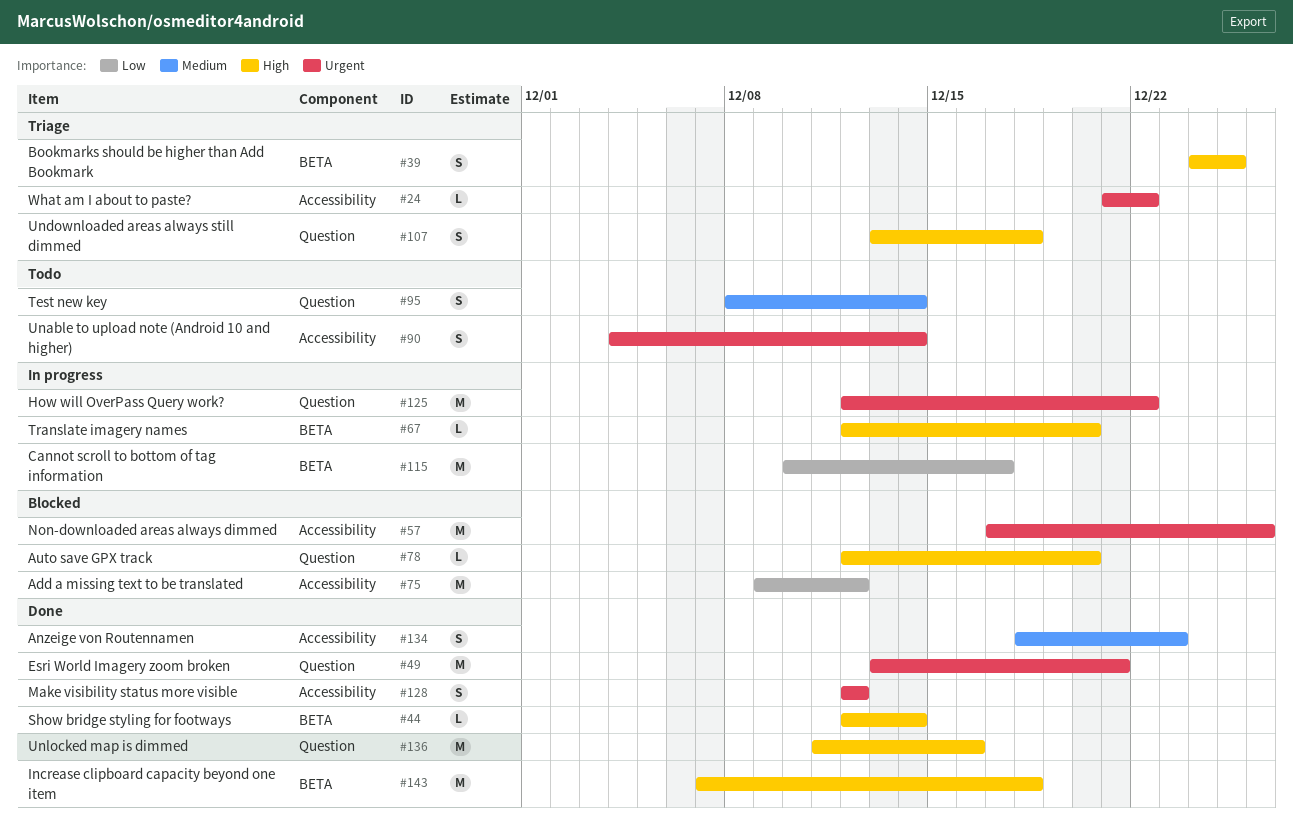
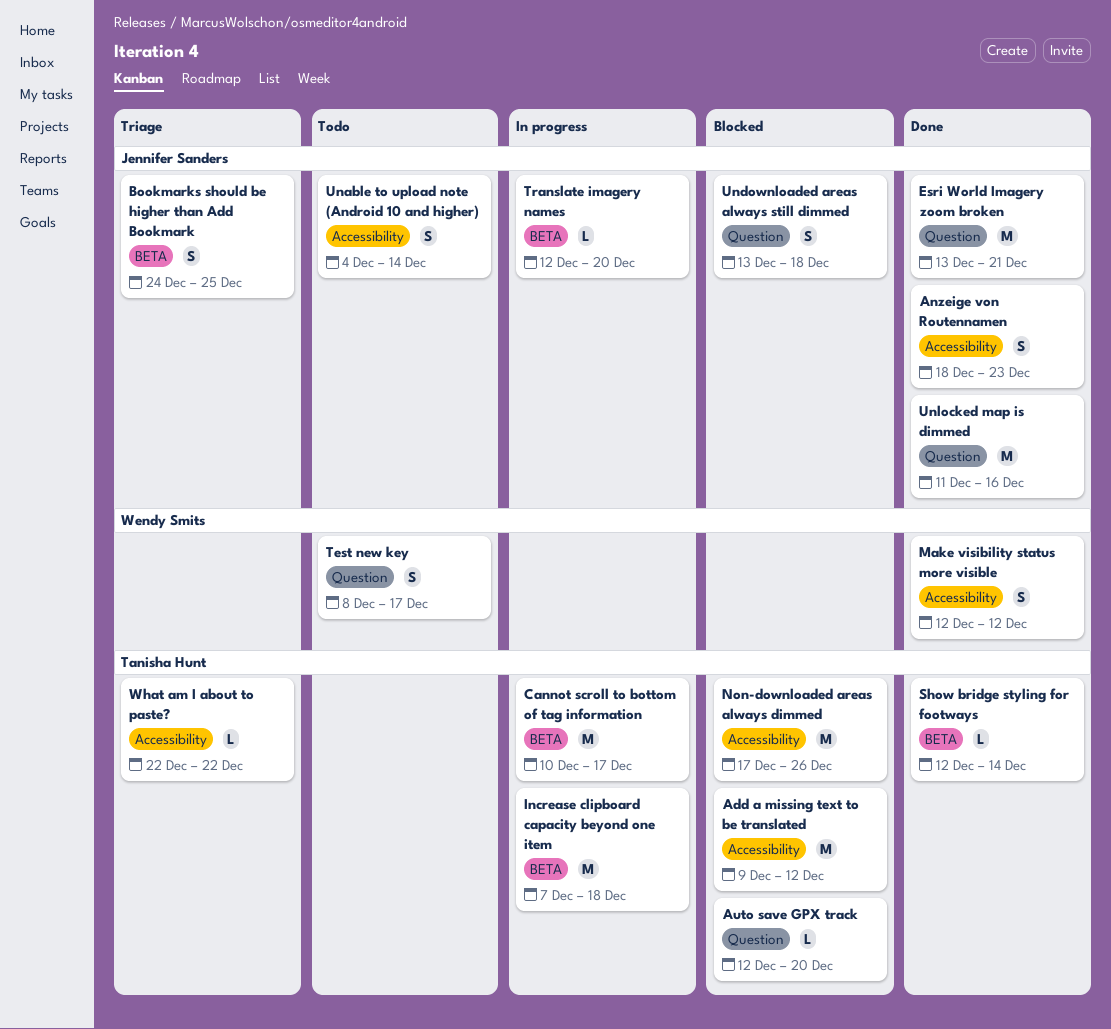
How will OverPass Query work?: present -> none
Increase clipboard capacity beyond one item, status: Done -> In progress
Test new key, due: Dec 14 -> Dec 17
Undownloaded areas always still dimmed, status: Triage -> Blocked
What am I about to paste?, start: Dec 21 -> Dec 22

